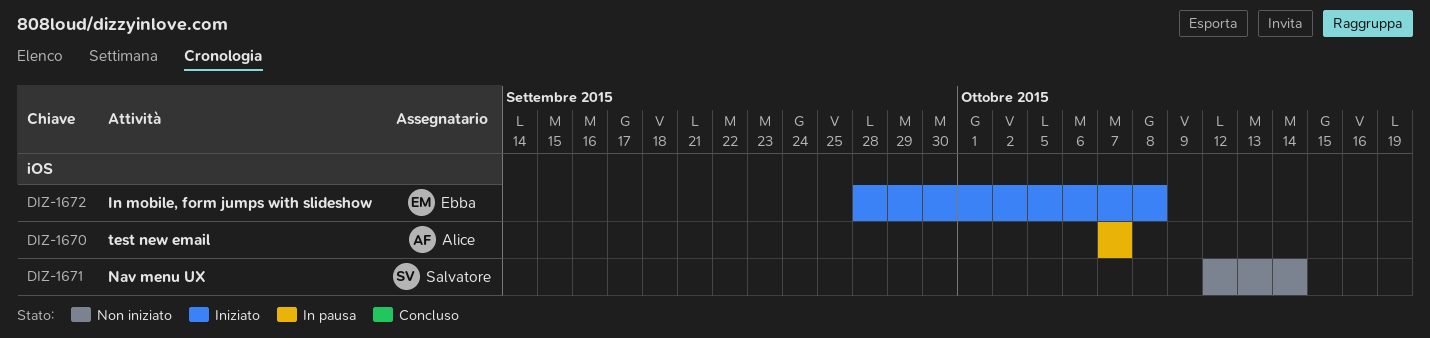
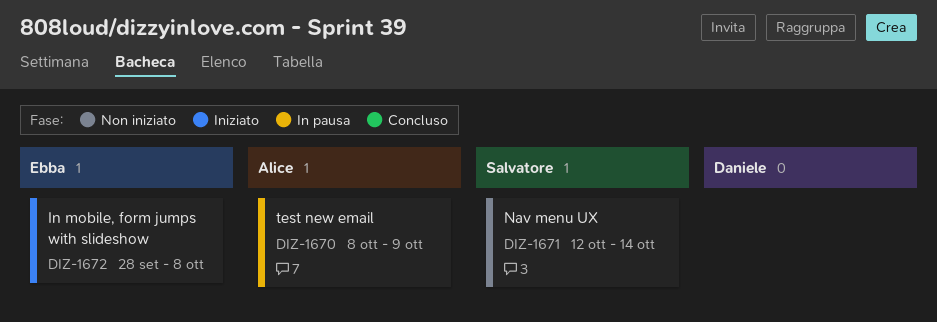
DIZ-1670, start: Oct 7 -> Oct 8
DIZ-1670, due: Oct 7 -> Oct 9

